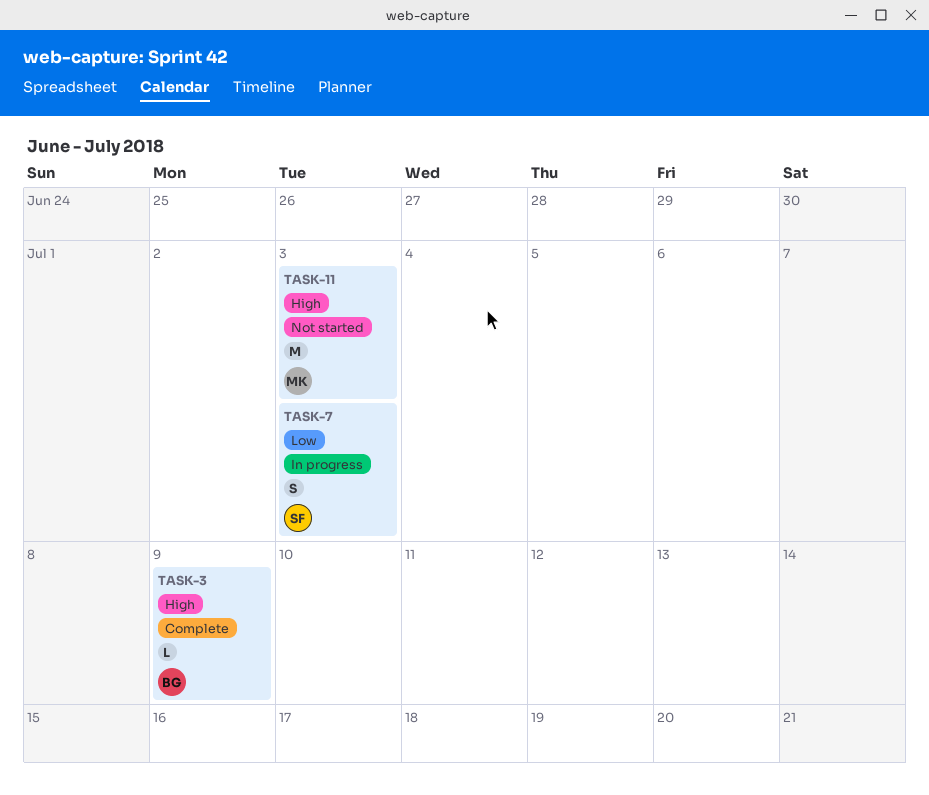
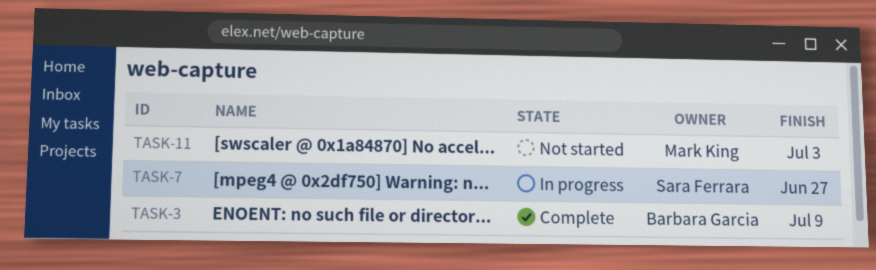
TASK-7, due: Jul 3 -> Jun 27

